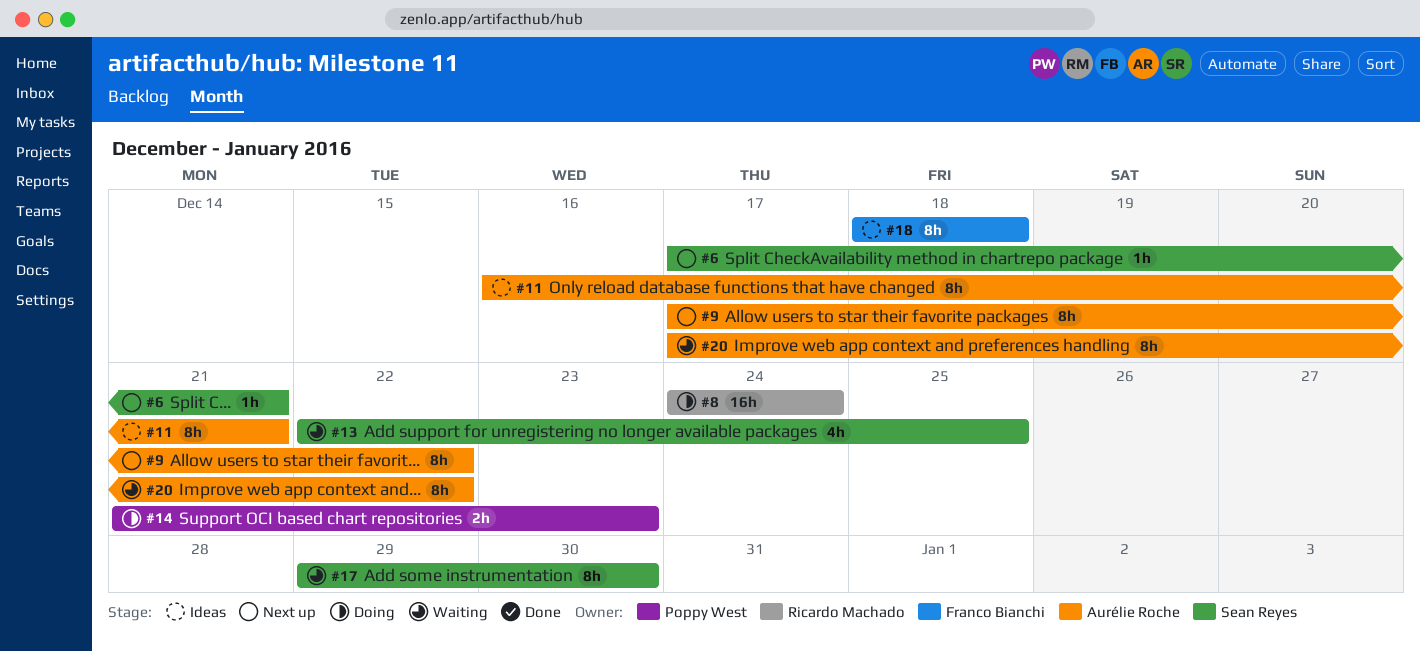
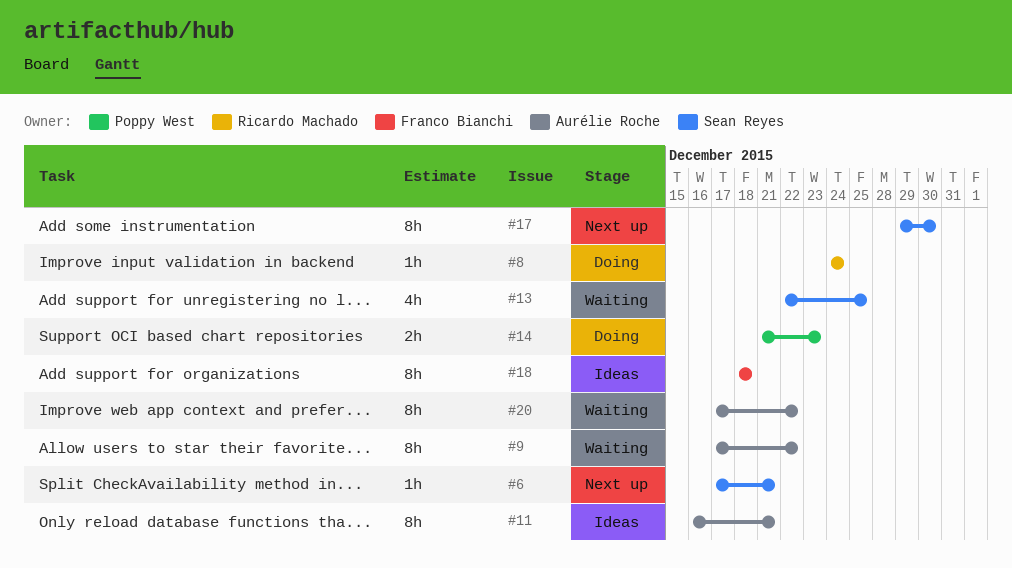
#8, estimate: 16h -> 1h
#9, status: Next up -> Waiting
#17, status: Waiting -> Next up

